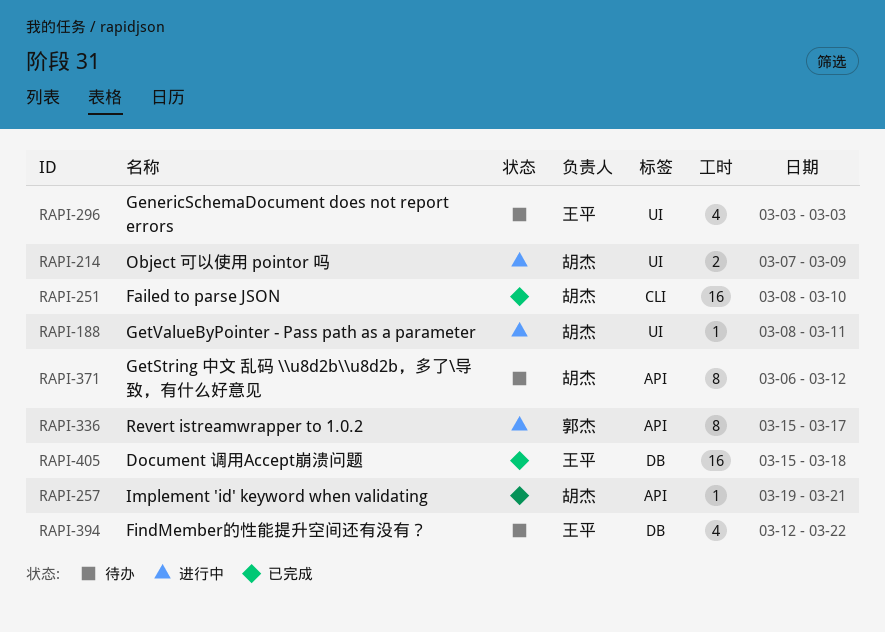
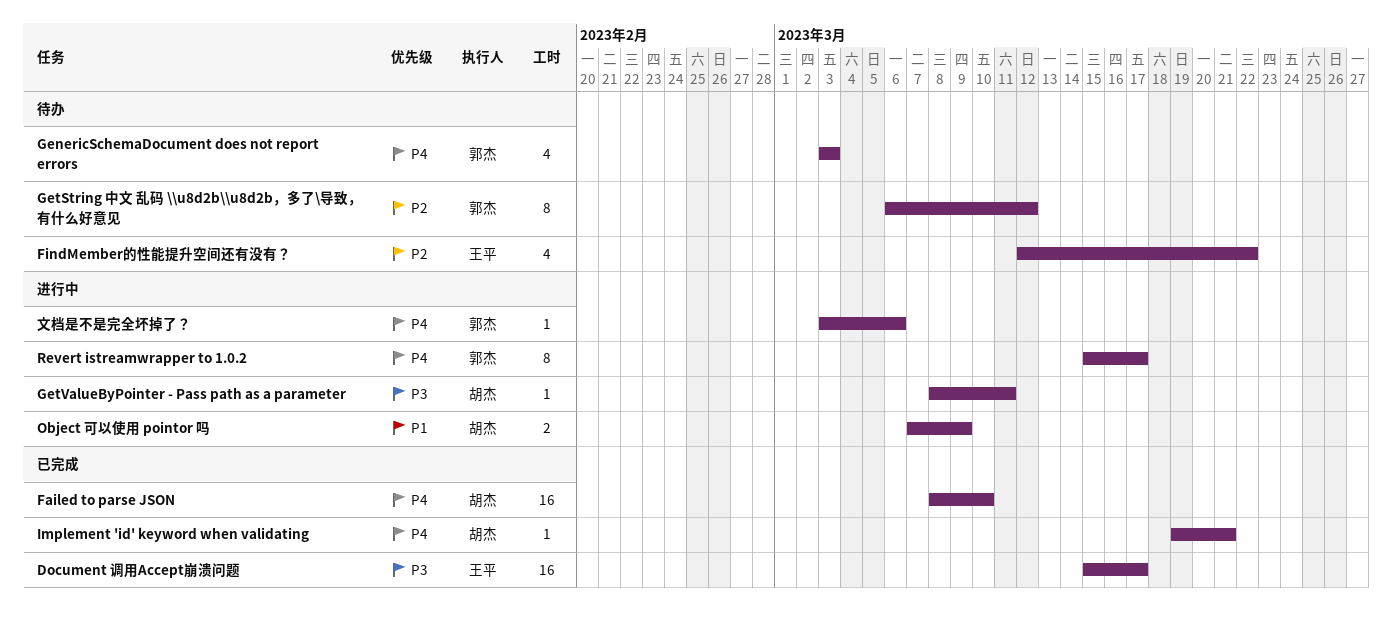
Document 调用Accept崩溃问题, due: Mar 18 -> Mar 17
GenericSchemaDocument does not report errors, owner: 王平 -> 郭杰
GetString 中文 乱码 \\u8d2b\\u8d2b，多了\导致，有什么好意见, owner: 胡杰 -> 郭杰
文档是不是完全坏掉了？: none -> present

